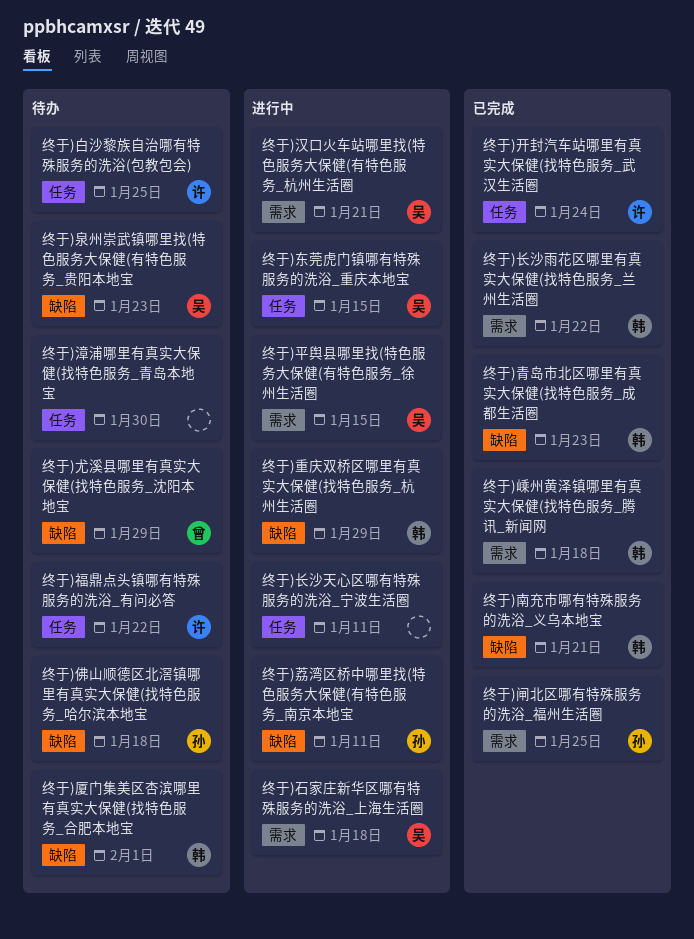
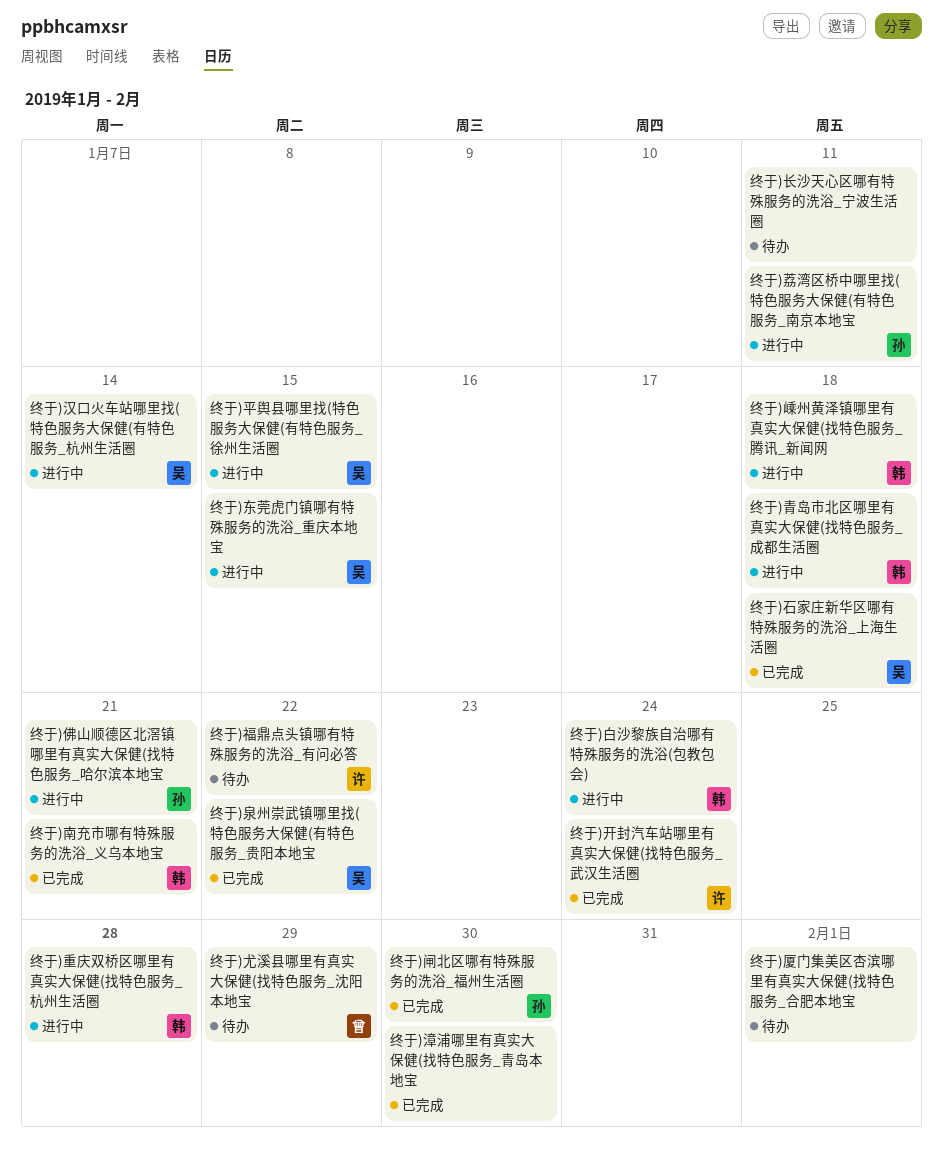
终于)佛山顺德区北滘镇哪里有真实大保健(找特色服务_哈尔滨本地宝, status: 待办 -> 进行中
终于)佛山顺德区北滘镇哪里有真实大保健(找特色服务_哈尔滨本地宝, due: Jan 18 -> Jan 21
终于)厦门集美区杏滨哪里有真实大保健(找特色服务_合肥本地宝, owner: 韩 -> none
终于)嵊州黄泽镇哪里有真实大保健(找特色服务_腾讯_新闻网, status: 已完成 -> 进行中
终于)汉口火车站哪里找(特色服务大保健(有特色服务_杭州生活圈, due: Jan 21 -> Jan 14
终于)泉州崇武镇哪里找(特色服务大保健(有特色服务_贵阳本地宝, status: 待办 -> 已完成
终于)泉州崇武镇哪里找(特色服务大保健(有特色服务_贵阳本地宝, due: Jan 23 -> Jan 22
终于)漳浦哪里有真实大保健(找特色服务_青岛本地宝, status: 待办 -> 已完成
终于)白沙黎族自治哪有特殊服务的洗浴(包教包会), status: 待办 -> 进行中
终于)白沙黎族自治哪有特殊服务的洗浴(包教包会), owner: 许 -> 韩
终于)白沙黎族自治哪有特殊服务的洗浴(包教包会), due: Jan 25 -> Jan 24
终于)石家庄新华区哪有特殊服务的洗浴_上海生活圈, status: 进行中 -> 已完成
终于)重庆双桥区哪里有真实大保健(找特色服务_杭州生活圈, due: Jan 29 -> Jan 28
终于)长沙天心区哪有特殊服务的洗浴_宁波生活圈, status: 进行中 -> 待办
终于)长沙雨花区哪里有真实大保健(找特色服务_兰州生活圈: present -> none
终于)闸北区哪有特殊服务的洗浴_福州生活圈, due: Jan 25 -> Jan 30
终于)青岛市北区哪里有真实大保健(找特色服务_成都生活圈, status: 已完成 -> 进行中
终于)青岛市北区哪里有真实大保健(找特色服务_成都生活圈, due: Jan 23 -> Jan 18

